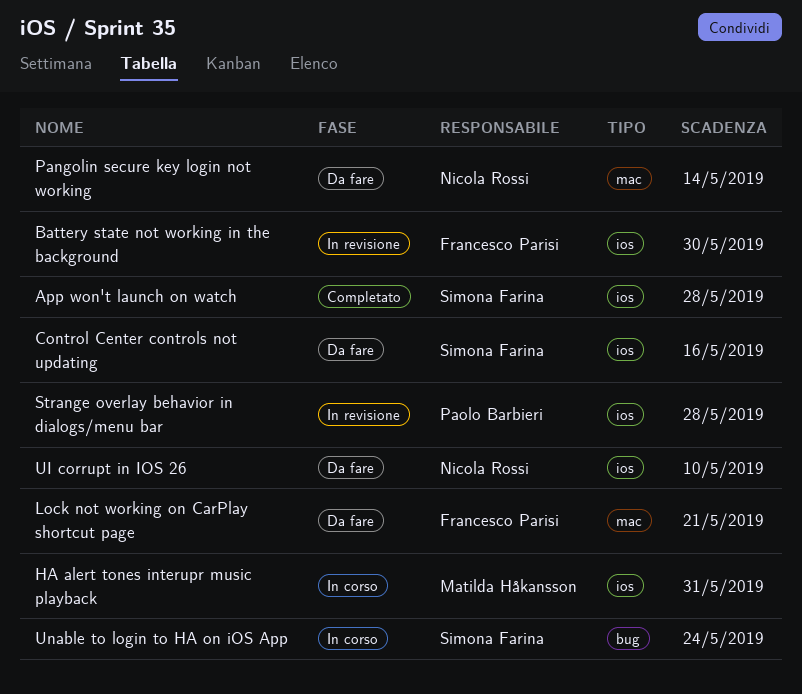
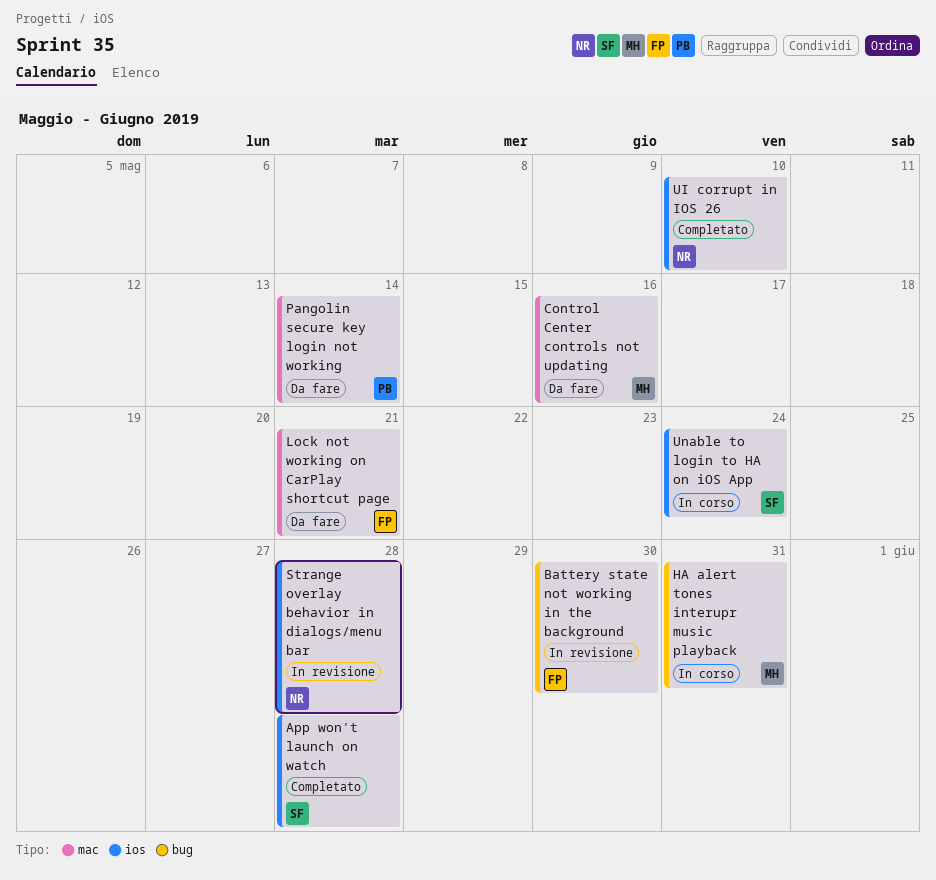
Battery state not working in the background, label: ios -> bug
Control Center controls not updating, owner: Simona Farina -> Matilda Håkansson
Control Center controls not updating, label: ios -> mac
HA alert tones interupr music playback, label: ios -> bug
Pangolin secure key login not working, owner: Nicola Rossi -> Paolo Barbieri
Strange overlay behavior in dialogs/menu bar, owner: Paolo Barbieri -> Nicola Rossi
UI corrupt in IOS 26, status: Da fare -> Completato
Unable to login to HA on iOS App, label: bug -> ios

